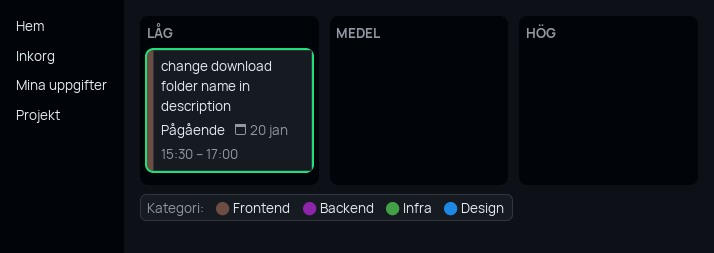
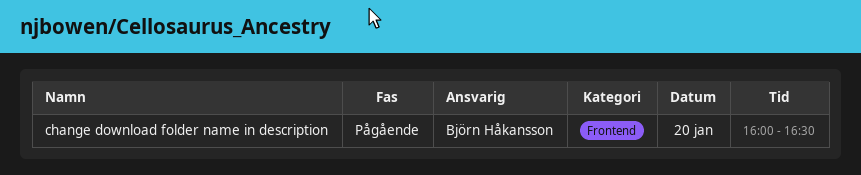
change download folder name in description, begins: 15:30 -> 16:00
change download folder name in description, ends: 17:00 -> 16:30

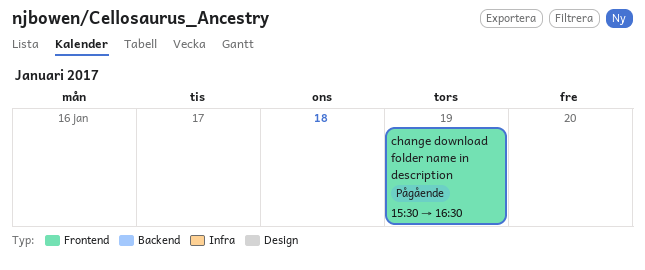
change download folder name in description, day: Jan 20 -> Jan 19
change download folder name in description, begins: 16:00 -> 15:30

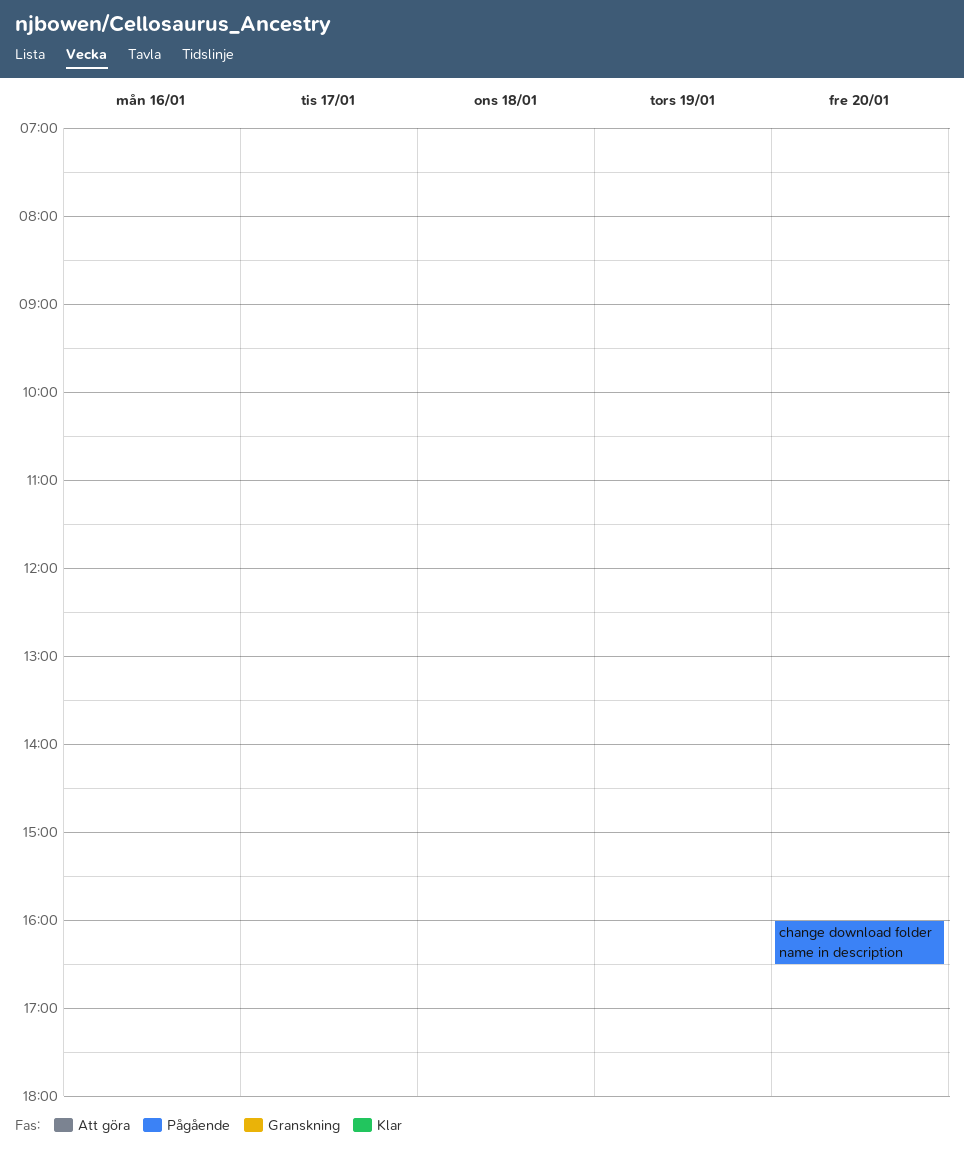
change download folder name in description, day: Jan 19 -> Jan 20
change download folder name in description, begins: 15:30 -> 16:00

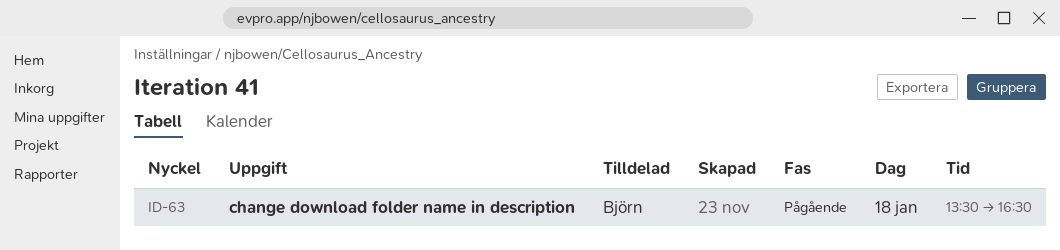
change download folder name in description, day: Jan 20 -> Jan 18
change download folder name in description, begins: 16:00 -> 13:30

